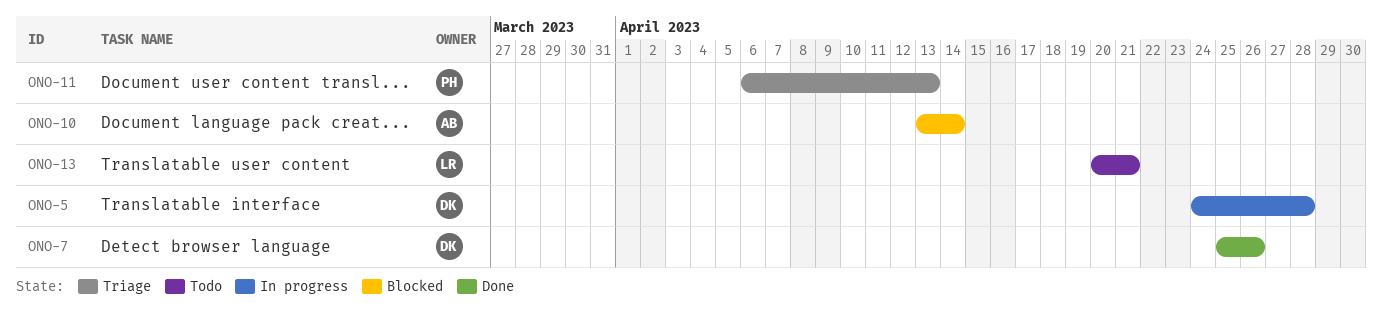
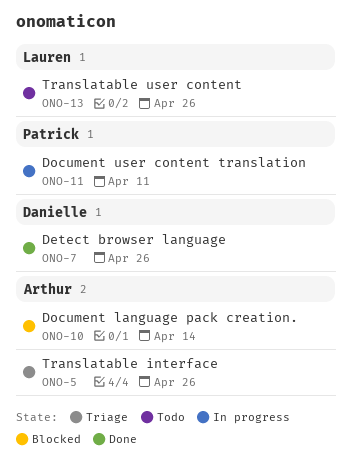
ONO-5, status: In progress -> Triage
ONO-5, owner: Danielle -> Arthur
ONO-5, due: Apr 28 -> Apr 26
ONO-11, status: Triage -> In progress
ONO-11, due: Apr 13 -> Apr 11
ONO-13, due: Apr 21 -> Apr 26

